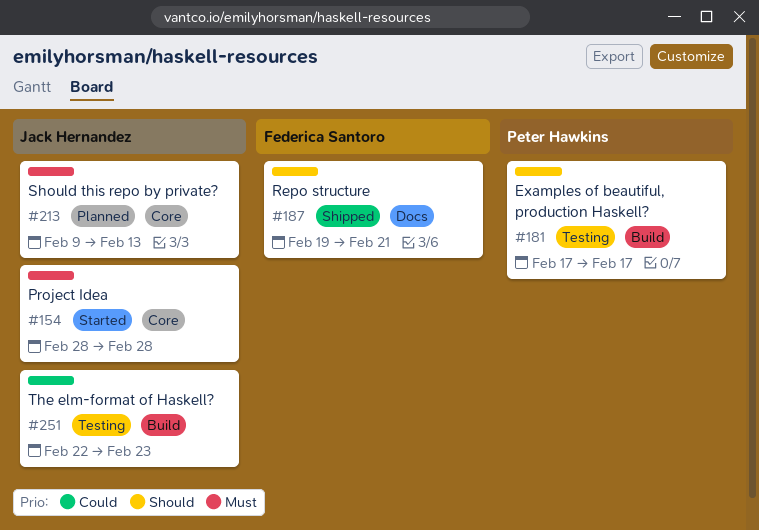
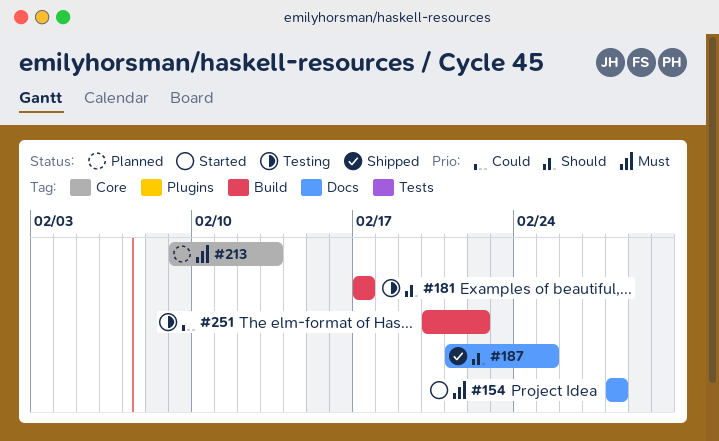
#154, label: Core -> Docs
#187, start: Feb 19 -> Feb 21
#187, due: Feb 21 -> Feb 25
#251, start: Feb 22 -> Feb 20
#251, due: Feb 23 -> Feb 22

